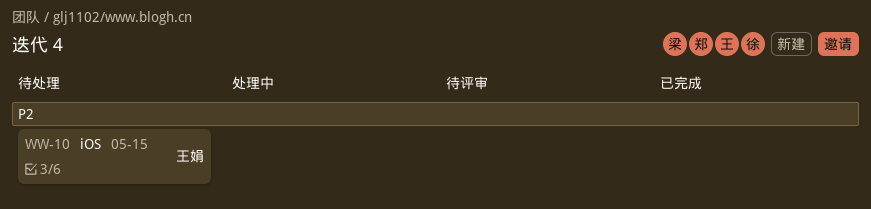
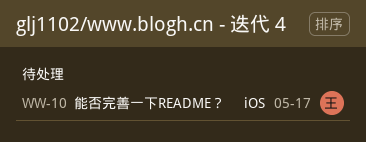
WW-10, due: May 15 -> May 17

